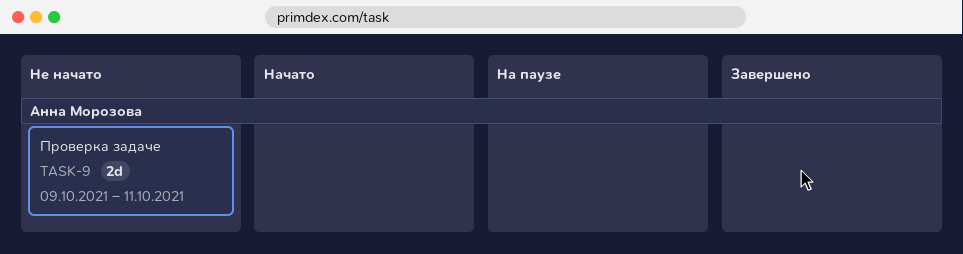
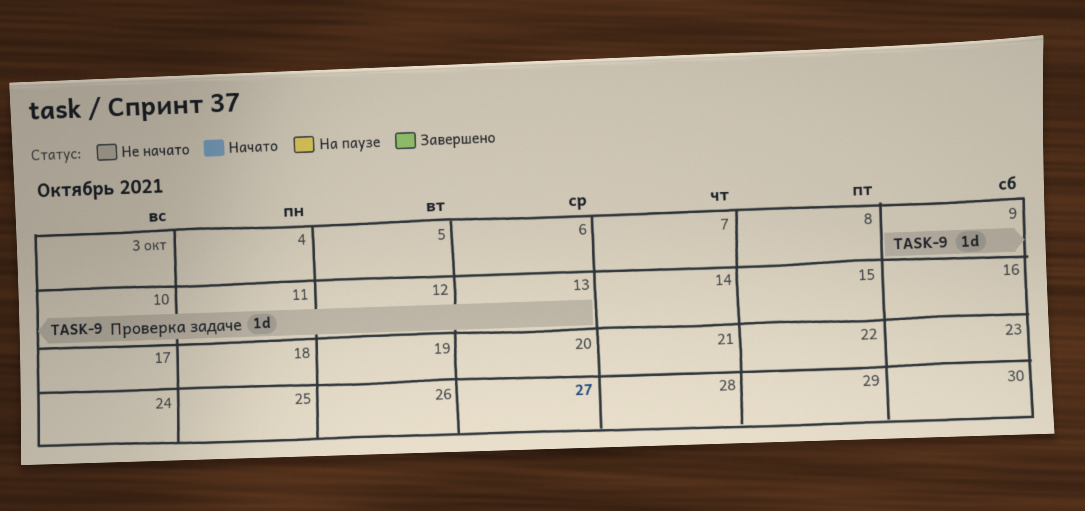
TASK-9, estimate: 2d -> 1d
TASK-9, due: Oct 11 -> Oct 13

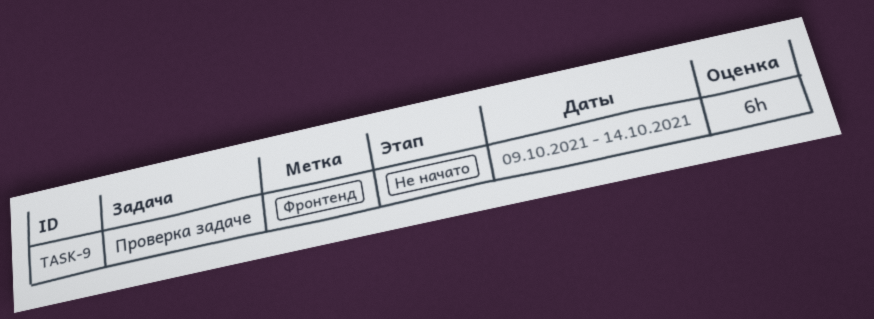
TASK-9, estimate: 1d -> 6h
TASK-9, due: Oct 13 -> Oct 14

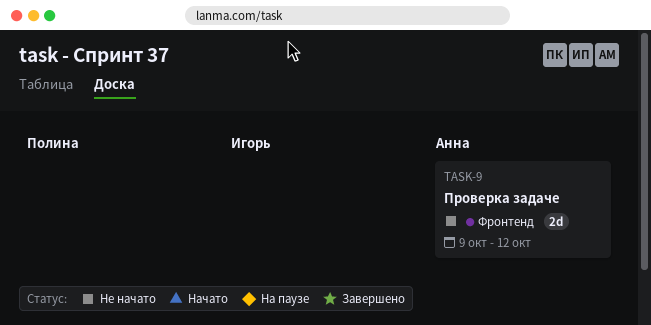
TASK-9, estimate: 6h -> 2d
TASK-9, due: Oct 14 -> Oct 12

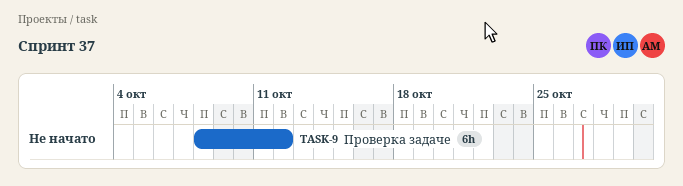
TASK-9, estimate: 2d -> 6h
TASK-9, start: Oct 9 -> Oct 8

